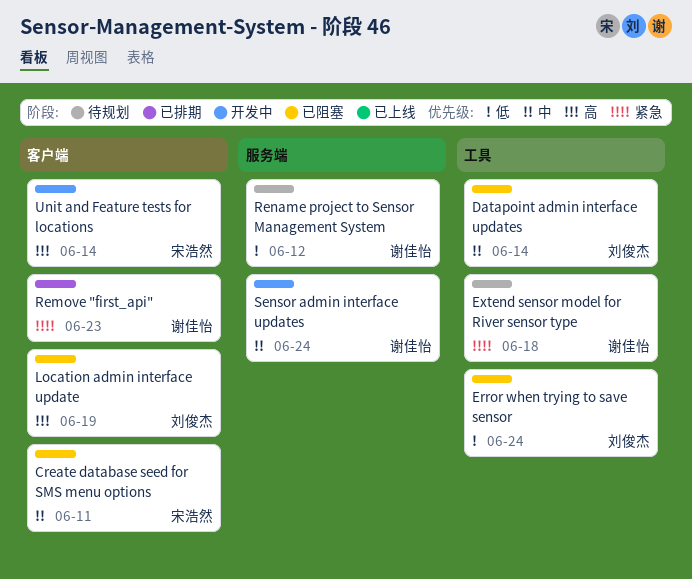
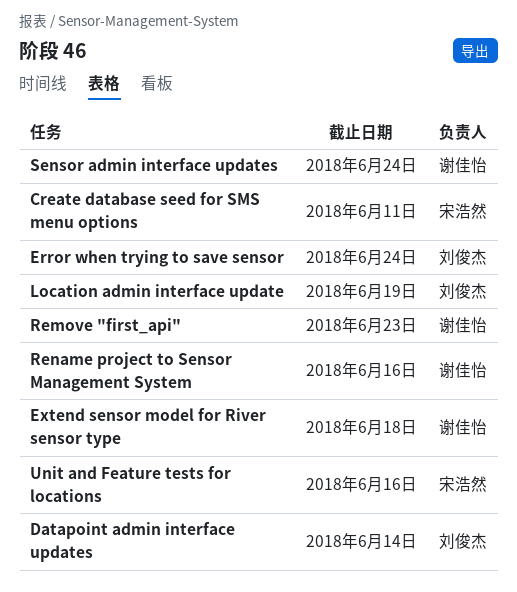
Rename project to Sensor Management System, due: Jun 12 -> Jun 16
Unit and Feature tests for locations, due: Jun 14 -> Jun 16

